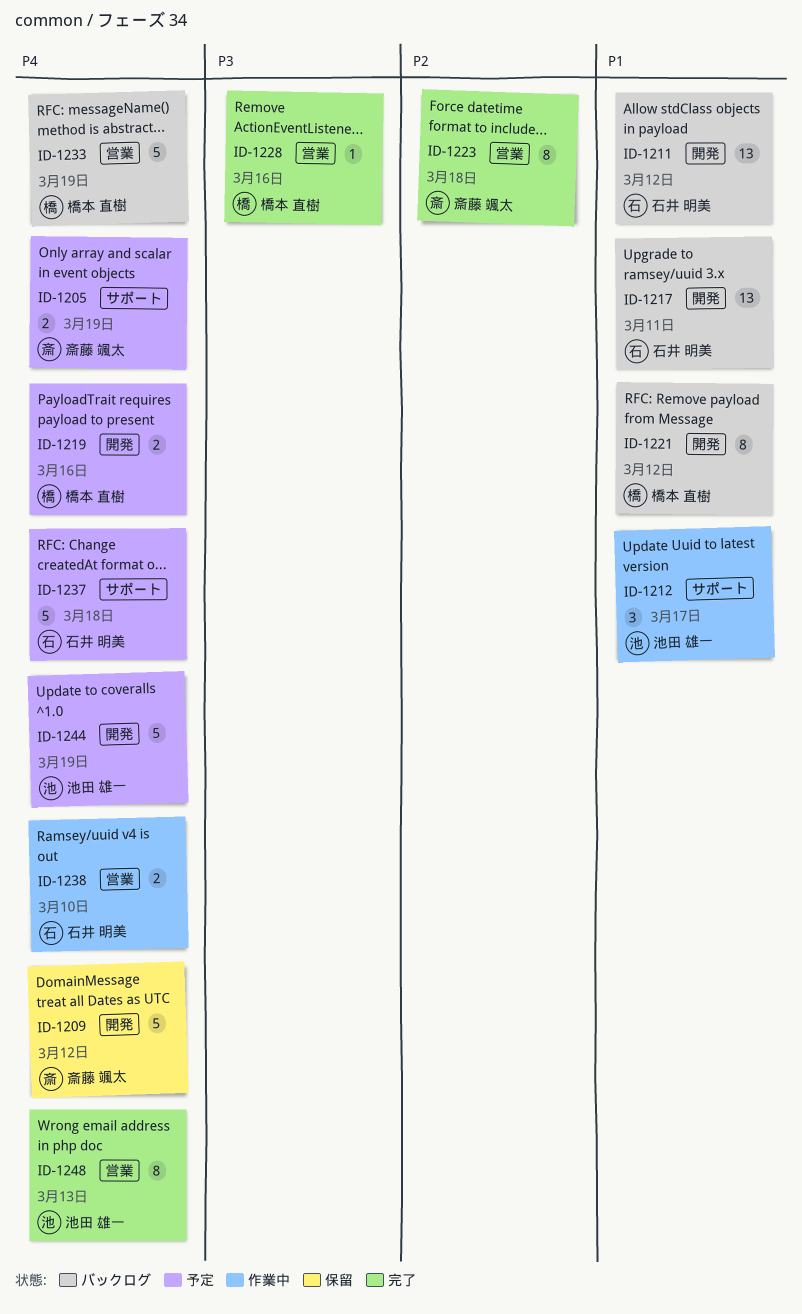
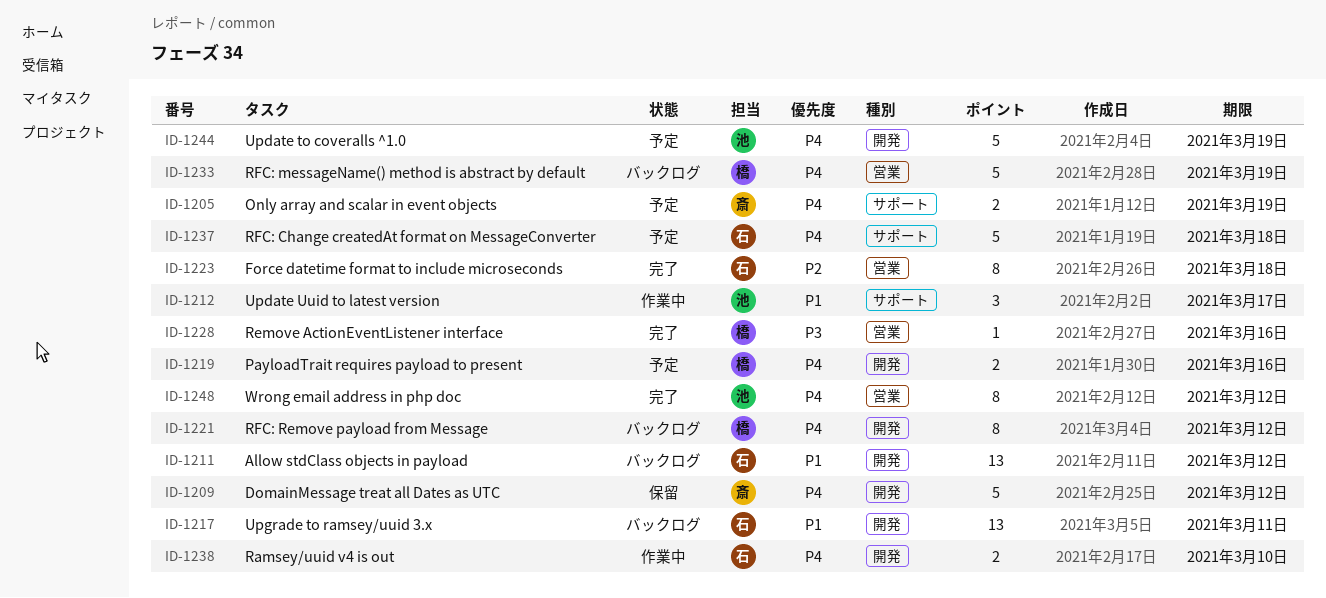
ID-1221, priority: P1 -> P4
ID-1223, owner: 斎藤 颯太 -> 石井 明美
ID-1238, label: 営業 -> 開発
ID-1248, due: Mar 13 -> Mar 12

